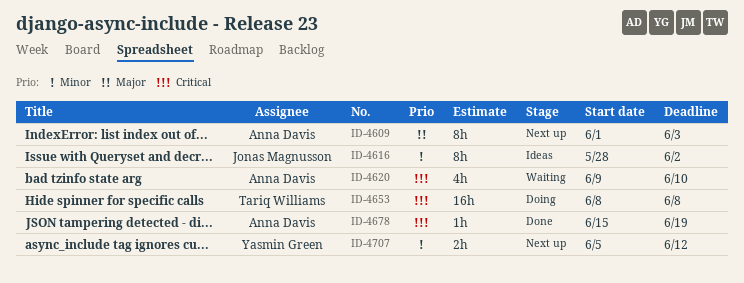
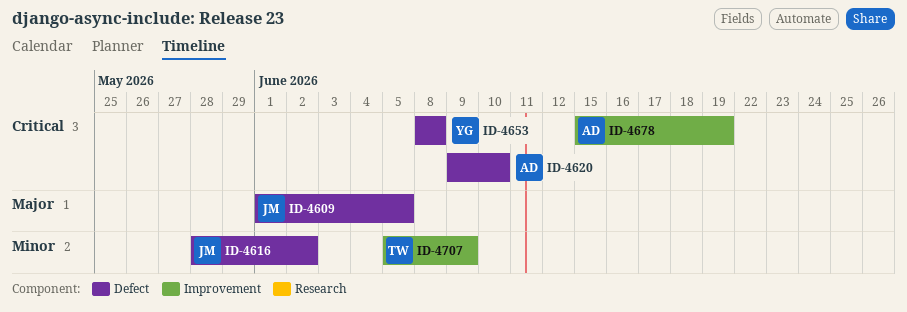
ID-4609, owner: Anna Davis -> Jonas Magnusson
ID-4609, due: Jun 3 -> Jun 5
ID-4653, owner: Tariq Williams -> Yasmin Green
ID-4707, owner: Yasmin Green -> Tariq Williams
ID-4707, due: Jun 12 -> Jun 9

